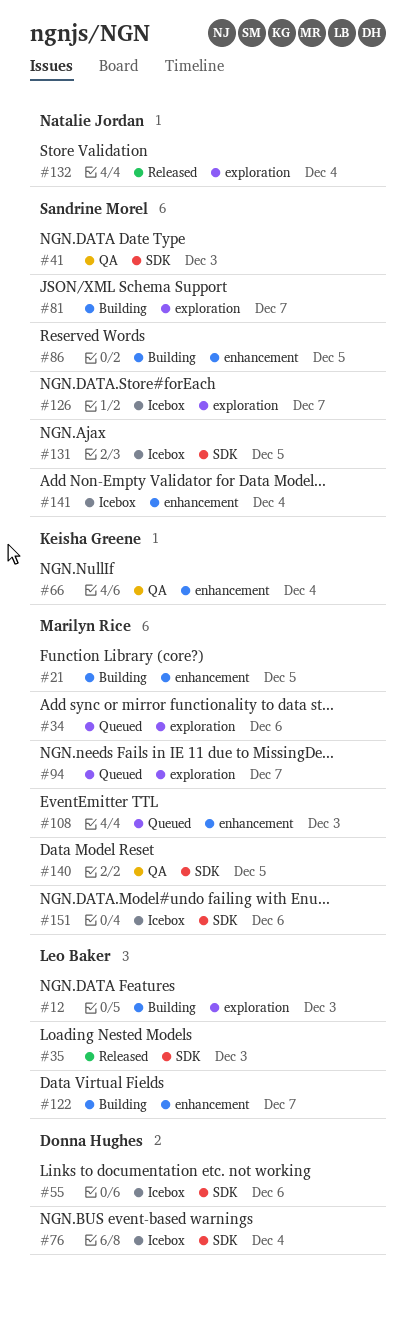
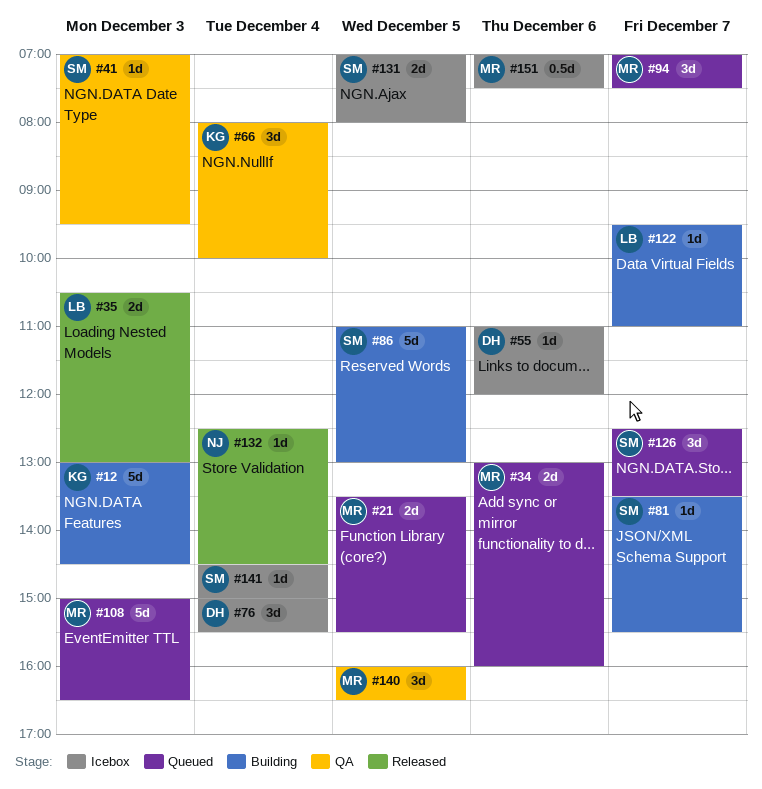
#12, owner: Leo Baker -> Keisha Greene
#21, status: Building -> Queued
#126, status: Icebox -> Queued

